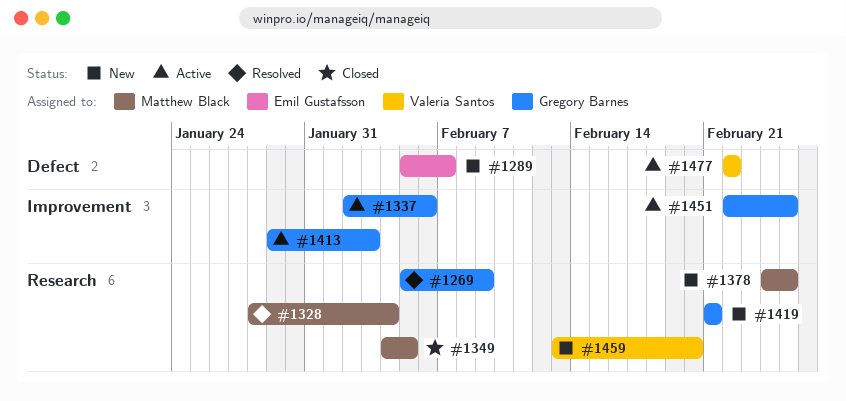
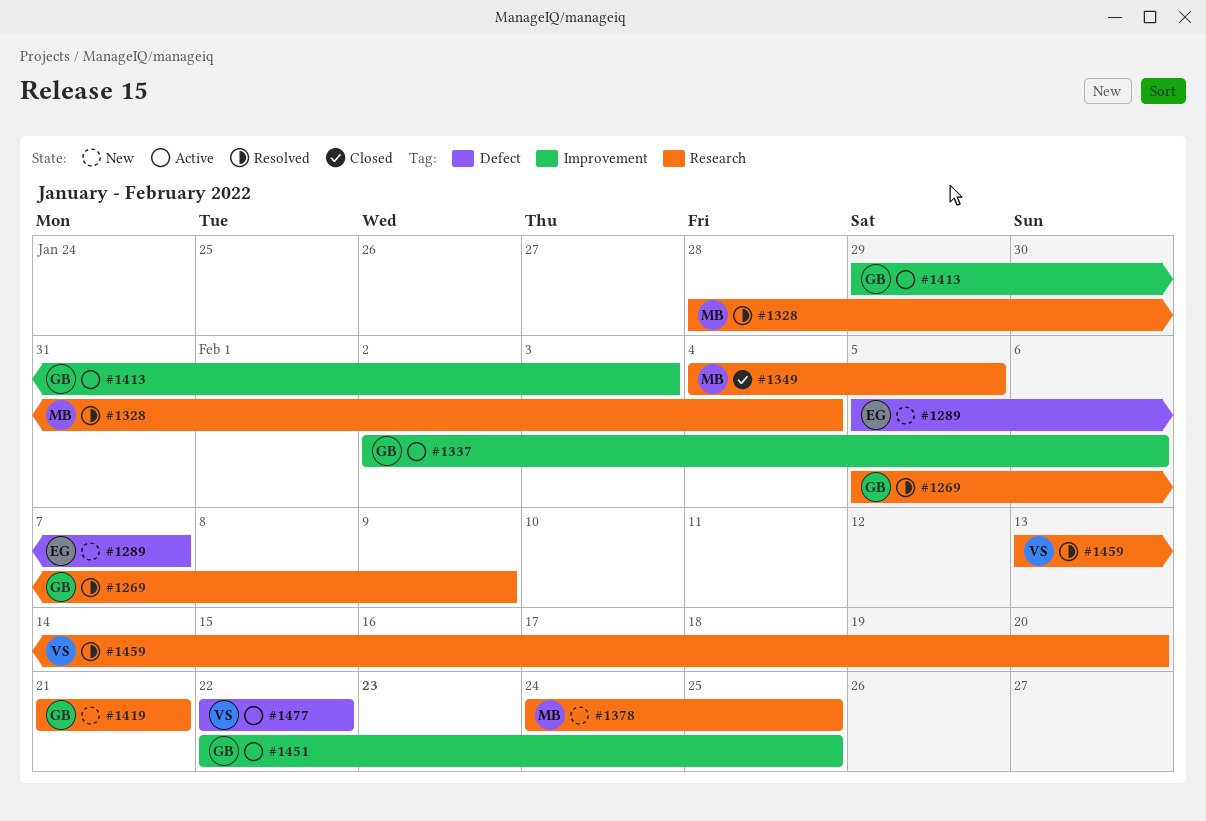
#1459, status: New -> Resolved

